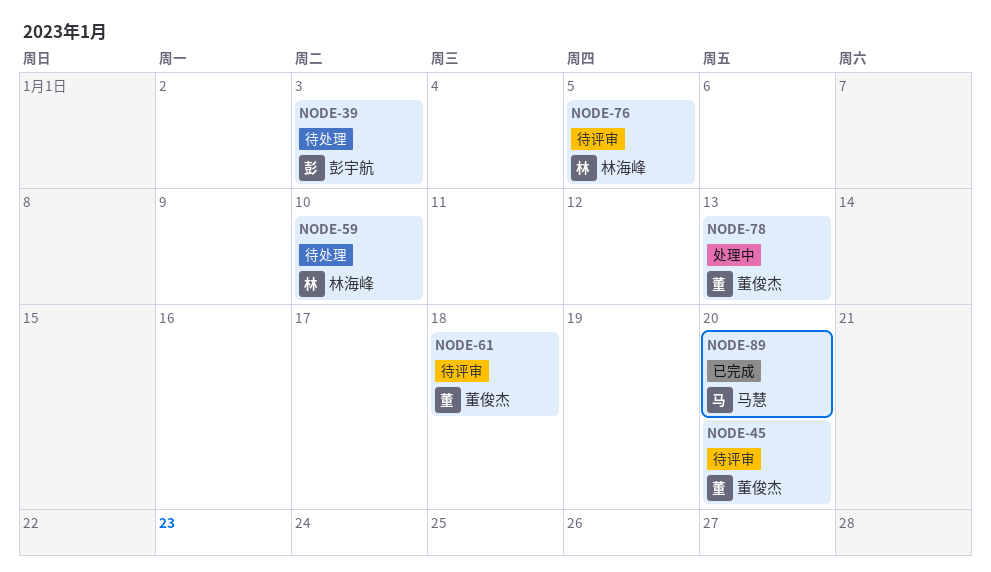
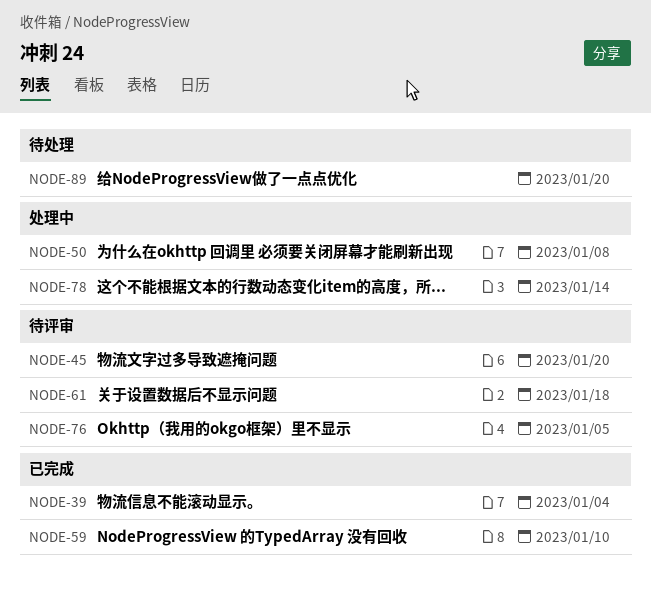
NODE-39, status: 待处理 -> 已完成
NODE-39, due: Jan 3 -> Jan 4
NODE-50: none -> present
NODE-59, status: 待处理 -> 已完成
NODE-78, due: Jan 13 -> Jan 14
NODE-89, status: 已完成 -> 待处理

